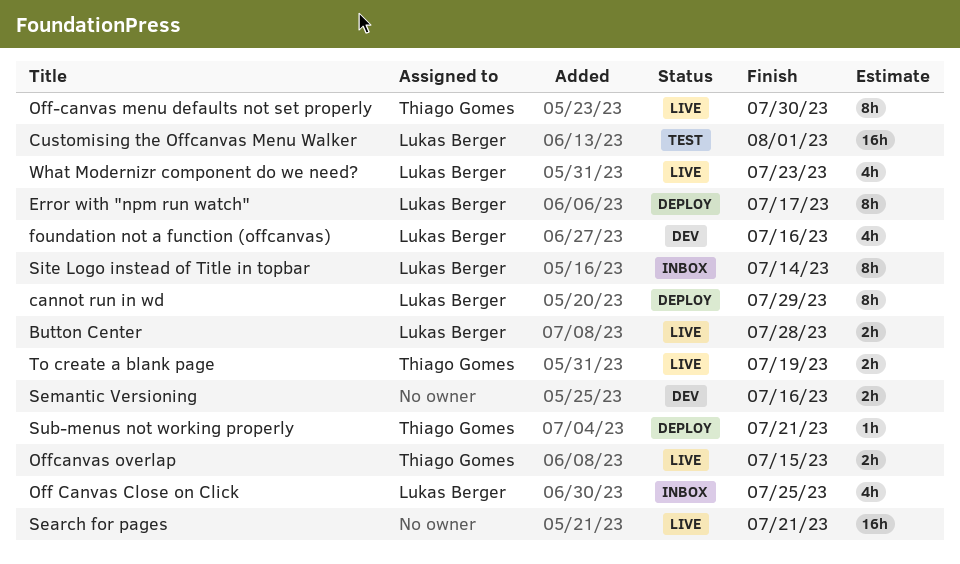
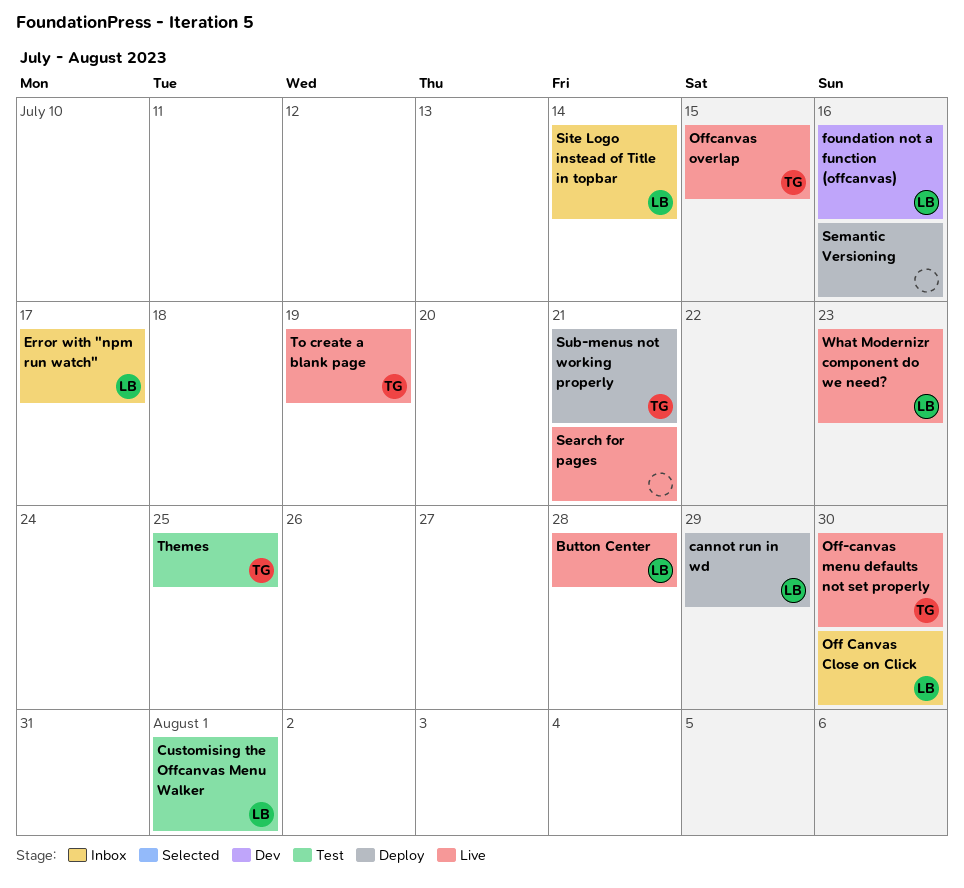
Error with "npm run watch", status: Deploy -> Inbox
Off Canvas Close on Click, due: Jul 25 -> Jul 30
Semantic Versioning, status: Dev -> Deploy
Themes: none -> present

